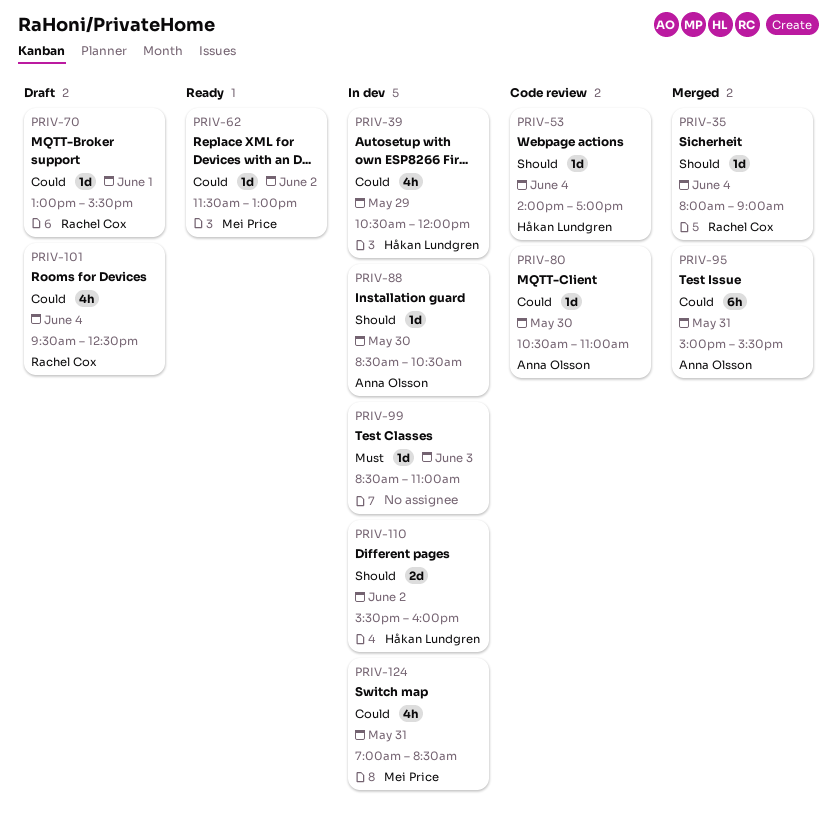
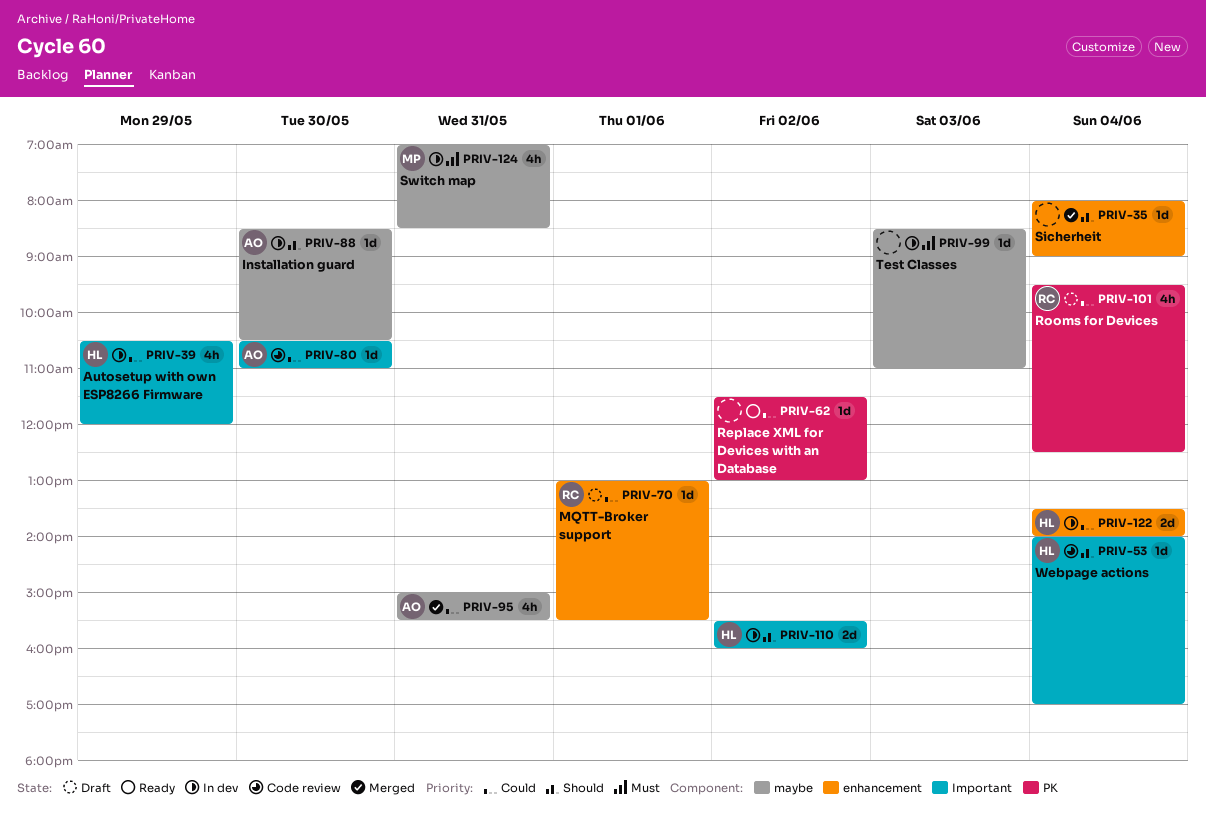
PRIV-35, owner: Rachel Cox -> none
PRIV-62, owner: Mei Price -> none
PRIV-95, estimate: 6h -> 4h
PRIV-122: none -> present
PRIV-124, priority: Could -> Must

